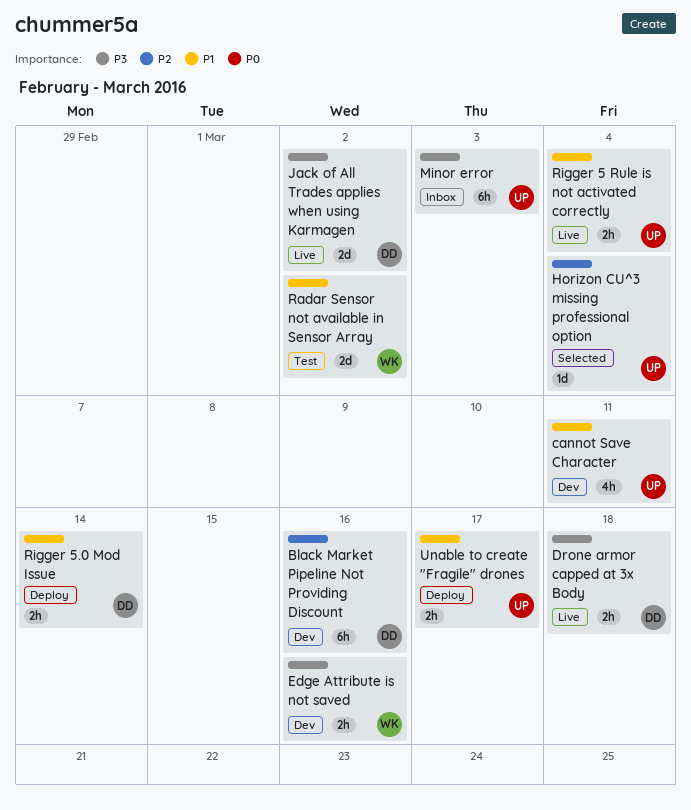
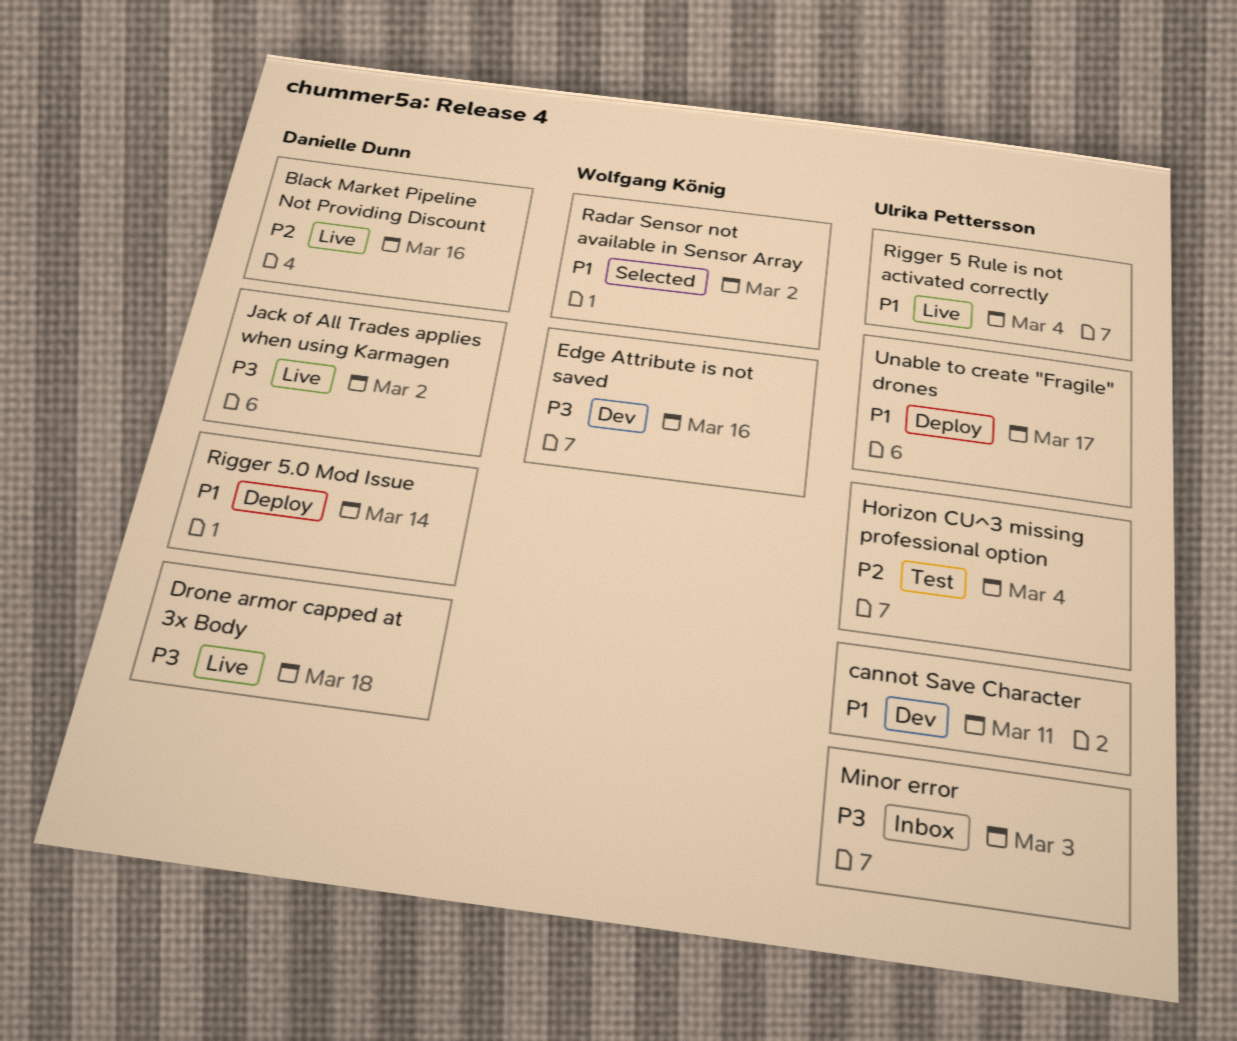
Black Market Pipeline Not Providing Discount, status: Dev -> Live
Horizon CU^3 missing professional option, status: Selected -> Test
Radar Sensor not available in Sensor Array, status: Test -> Selected

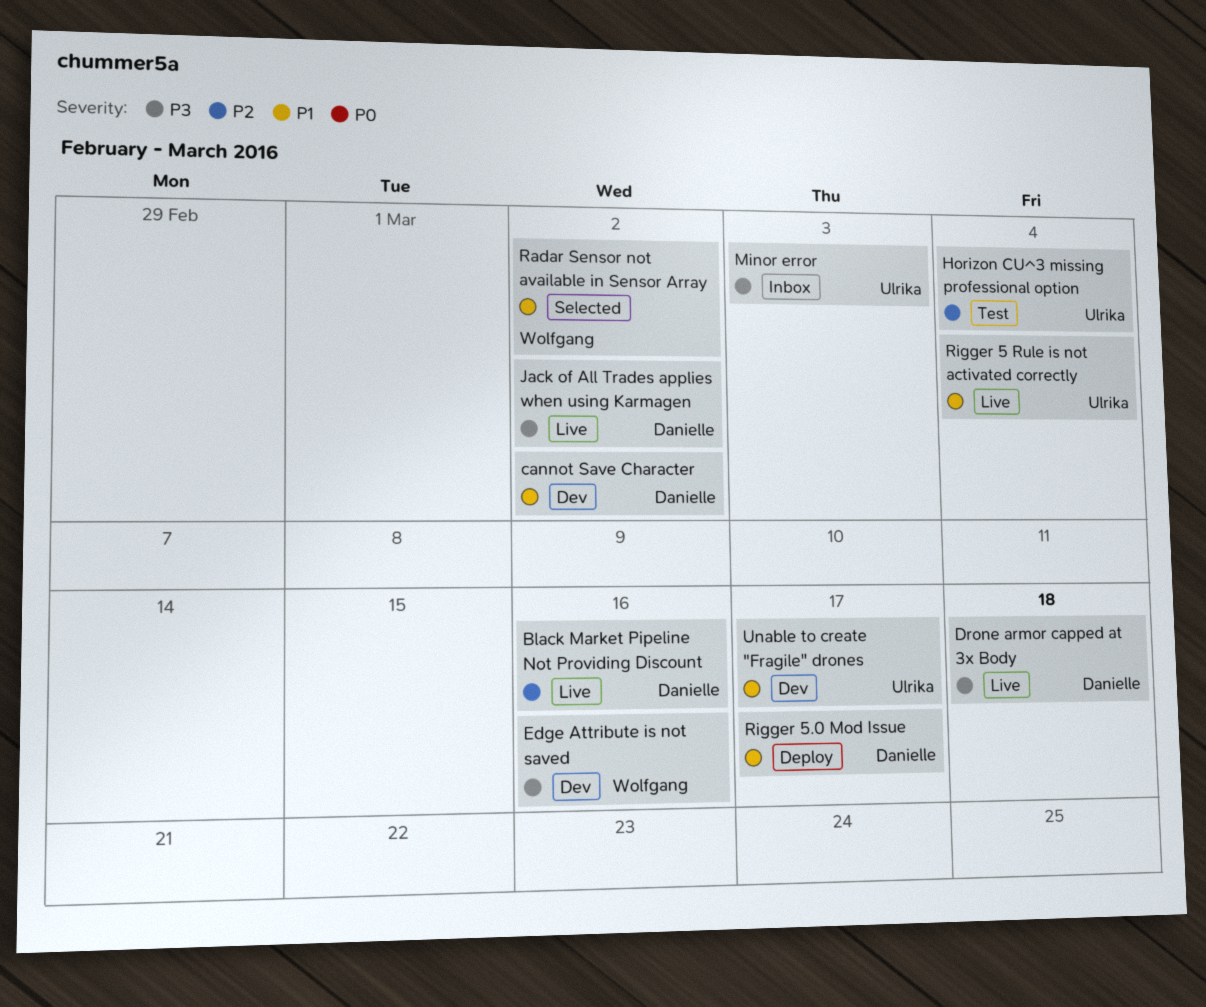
cannot Save Character, owner: Ulrika Pettersson -> Danielle Dunn
cannot Save Character, due: Mar 11 -> Mar 2
Rigger 5.0 Mod Issue, due: Mar 14 -> Mar 17
Unable to create "Fragile" drones, status: Deploy -> Dev

